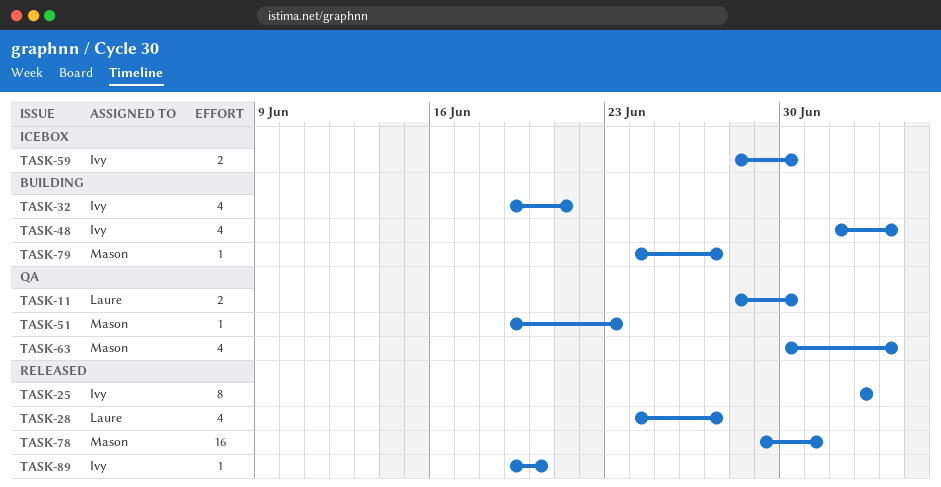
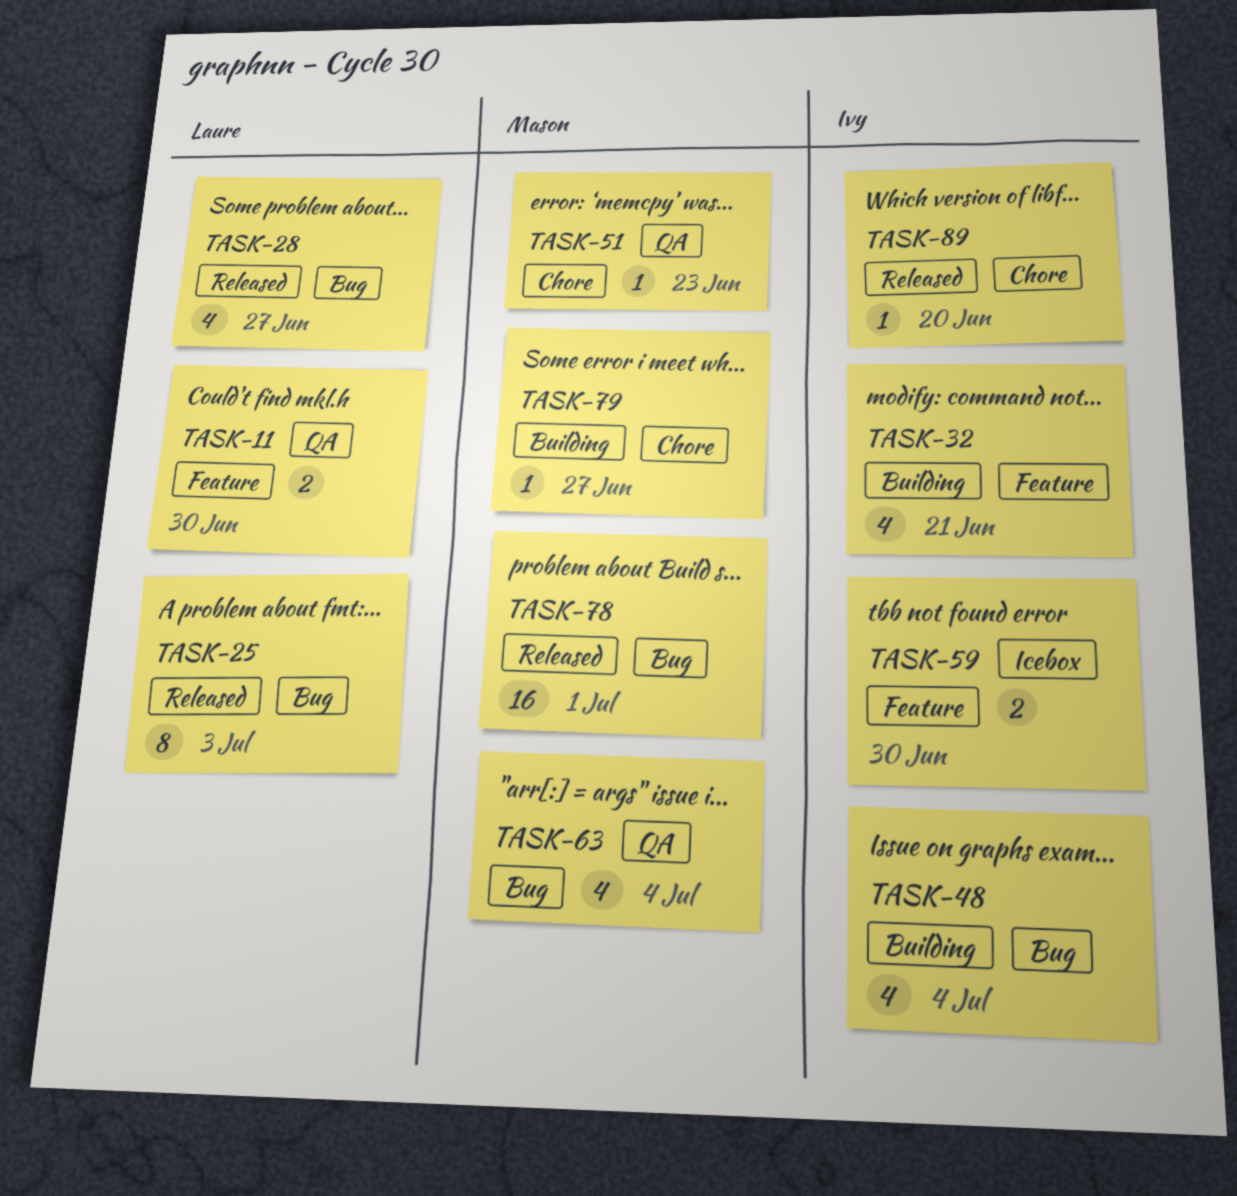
TASK-25, owner: Ivy -> Laure

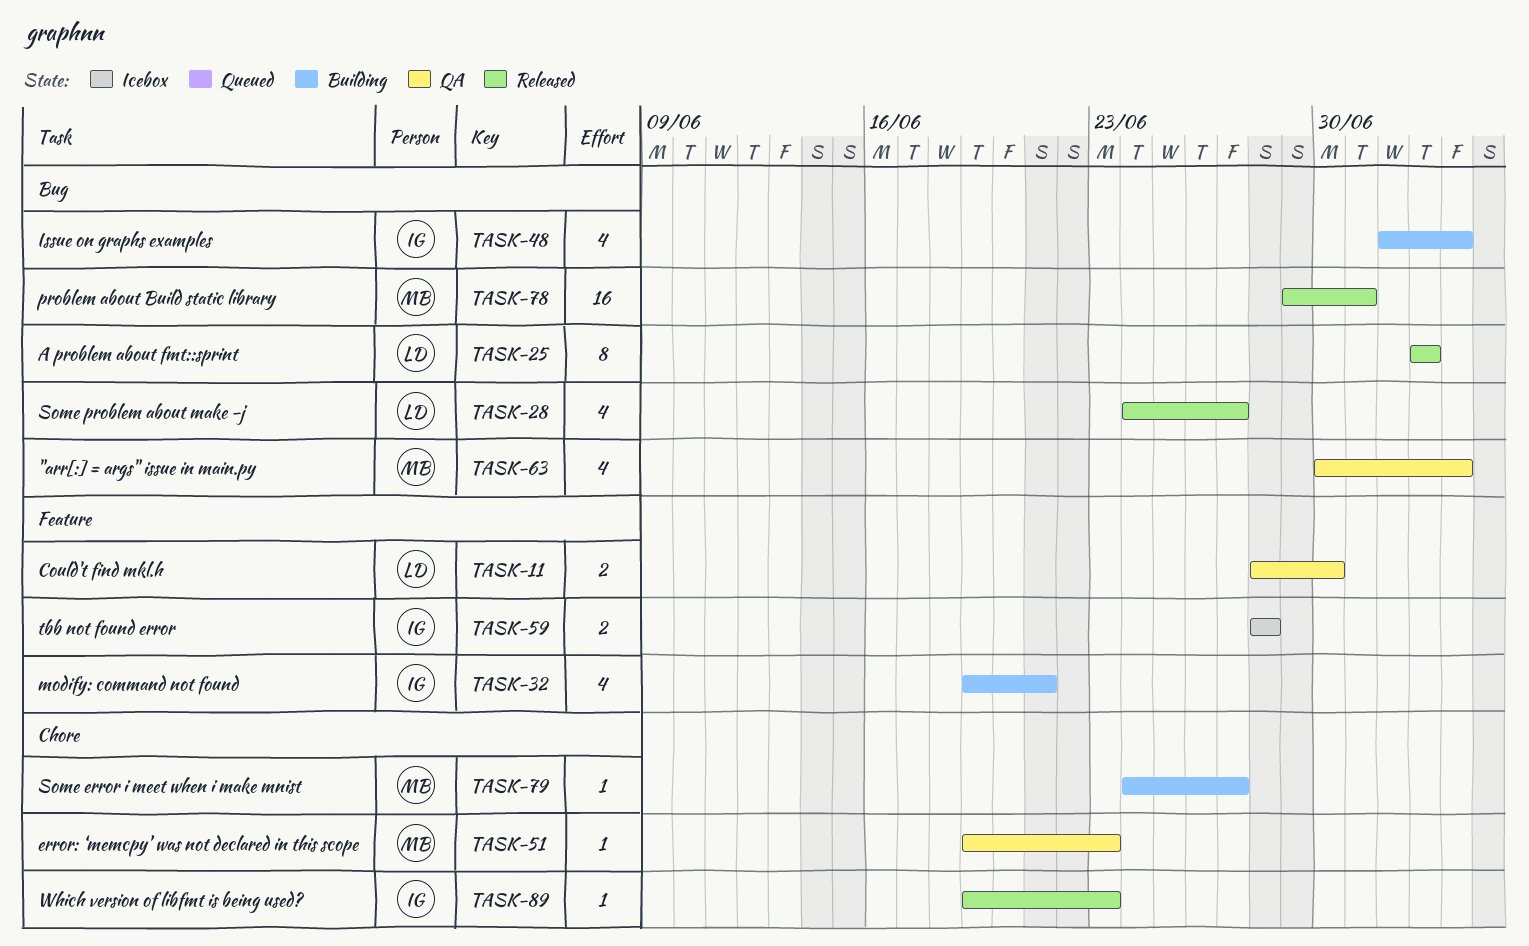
TASK-59, due: Jun 30 -> Jun 28
TASK-89, due: Jun 20 -> Jun 23

